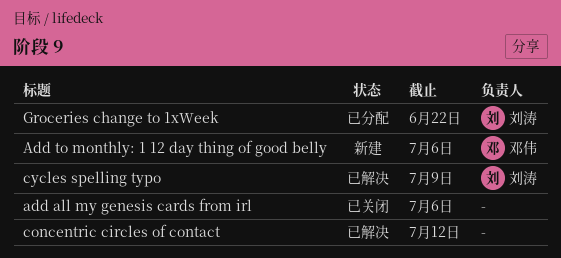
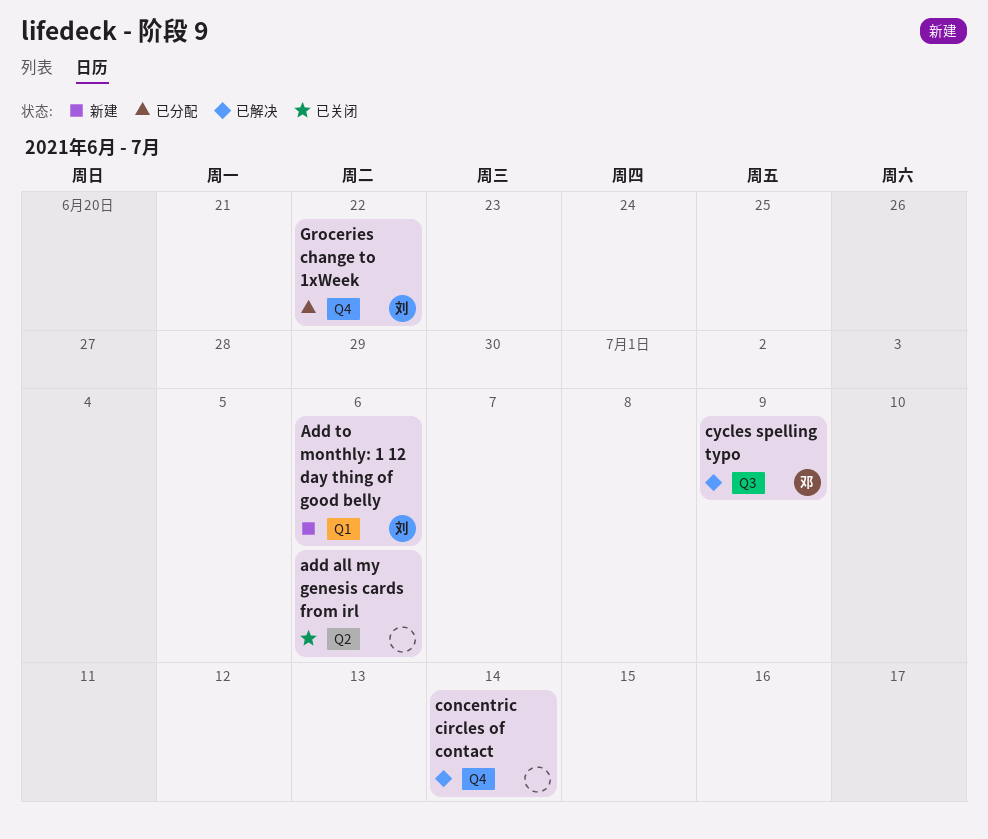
Add to monthly: 1 12 day thing of good belly, owner: 邓伟 -> 刘涛
concentric circles of contact, due: Jul 12 -> Jul 14
cycles spelling typo, owner: 刘涛 -> 邓伟

